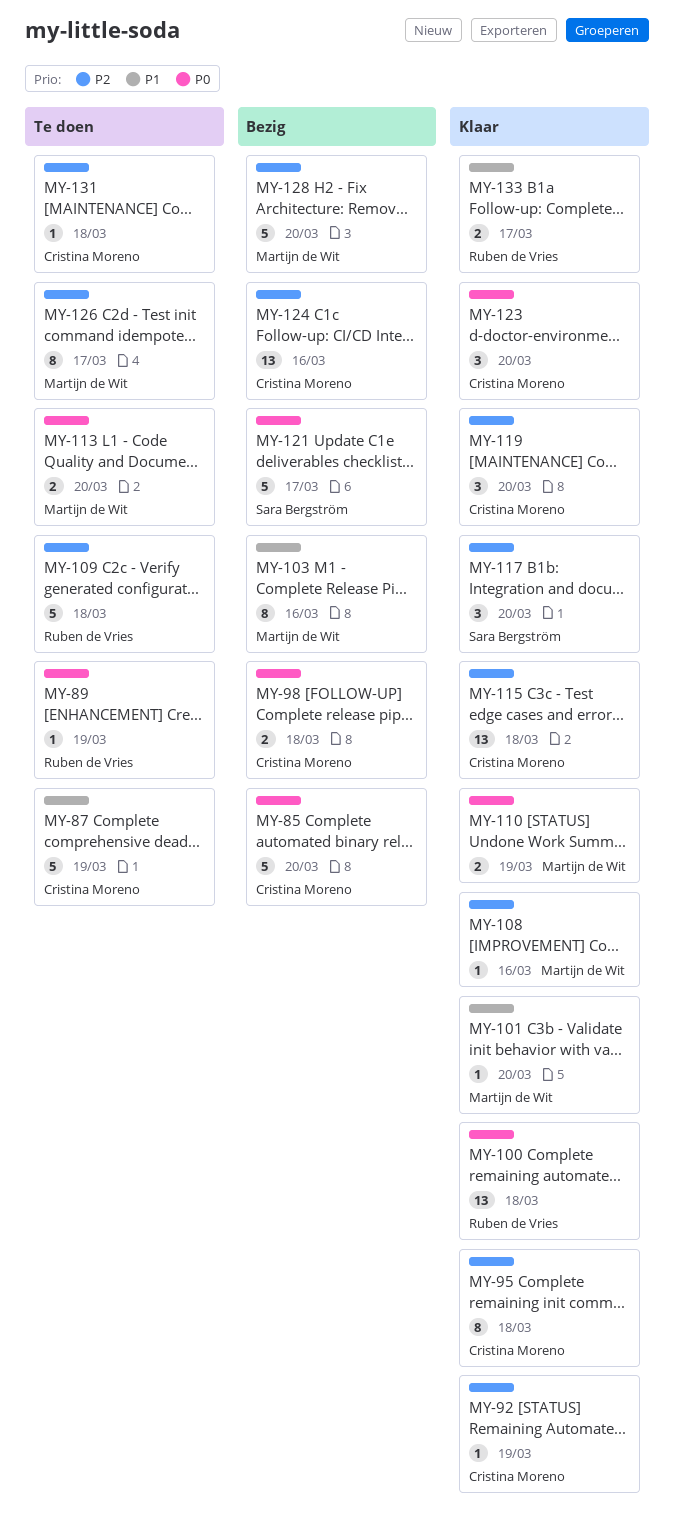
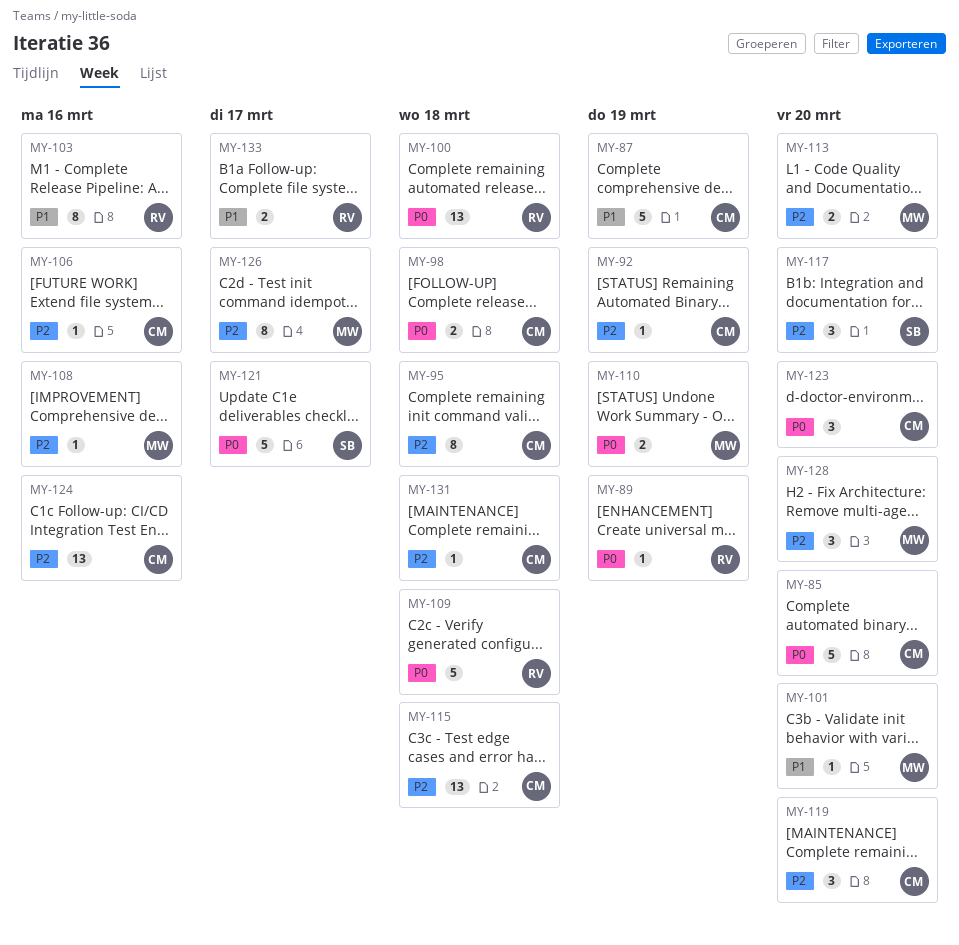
MY-103, owner: Martijn de Wit -> Ruben de Vries
MY-106: none -> present
MY-109, priority: P2 -> P0
MY-113, priority: P0 -> P2
MY-128, estimate: 5 -> 3

